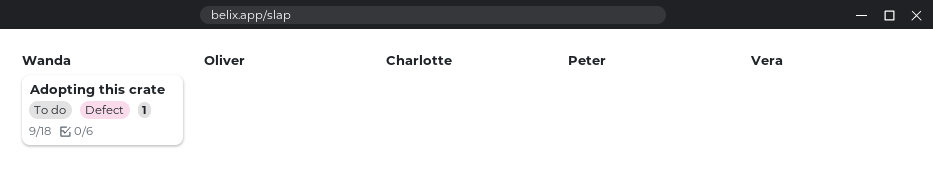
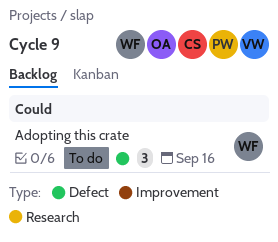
Adopting this crate, estimate: 1 -> 3
Adopting this crate, due: Sep 18 -> Sep 16

